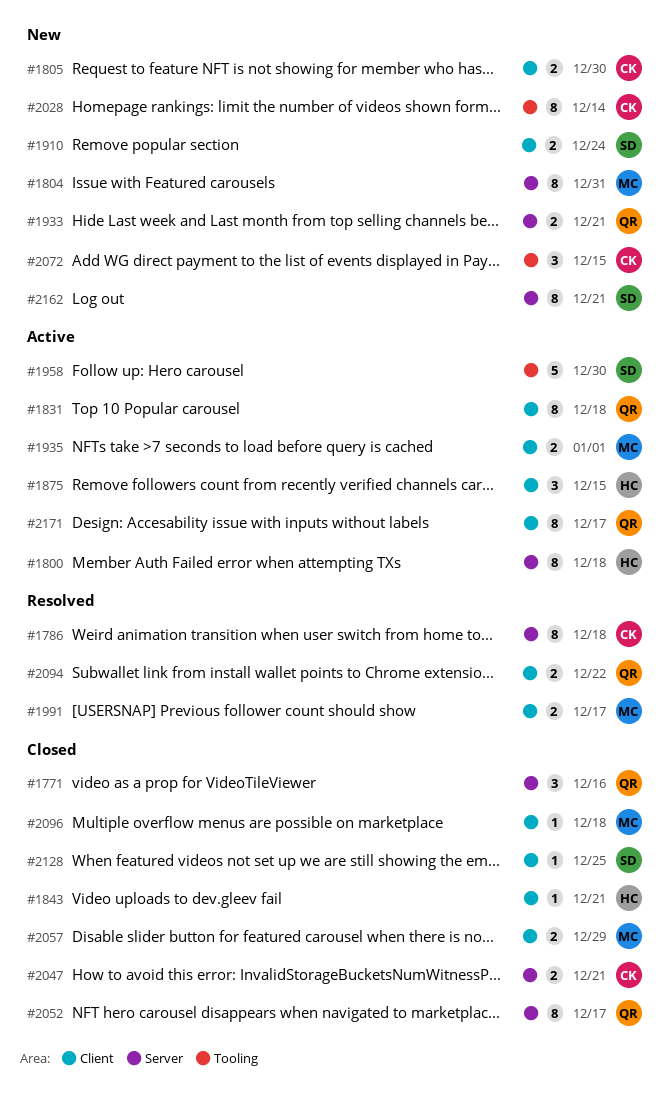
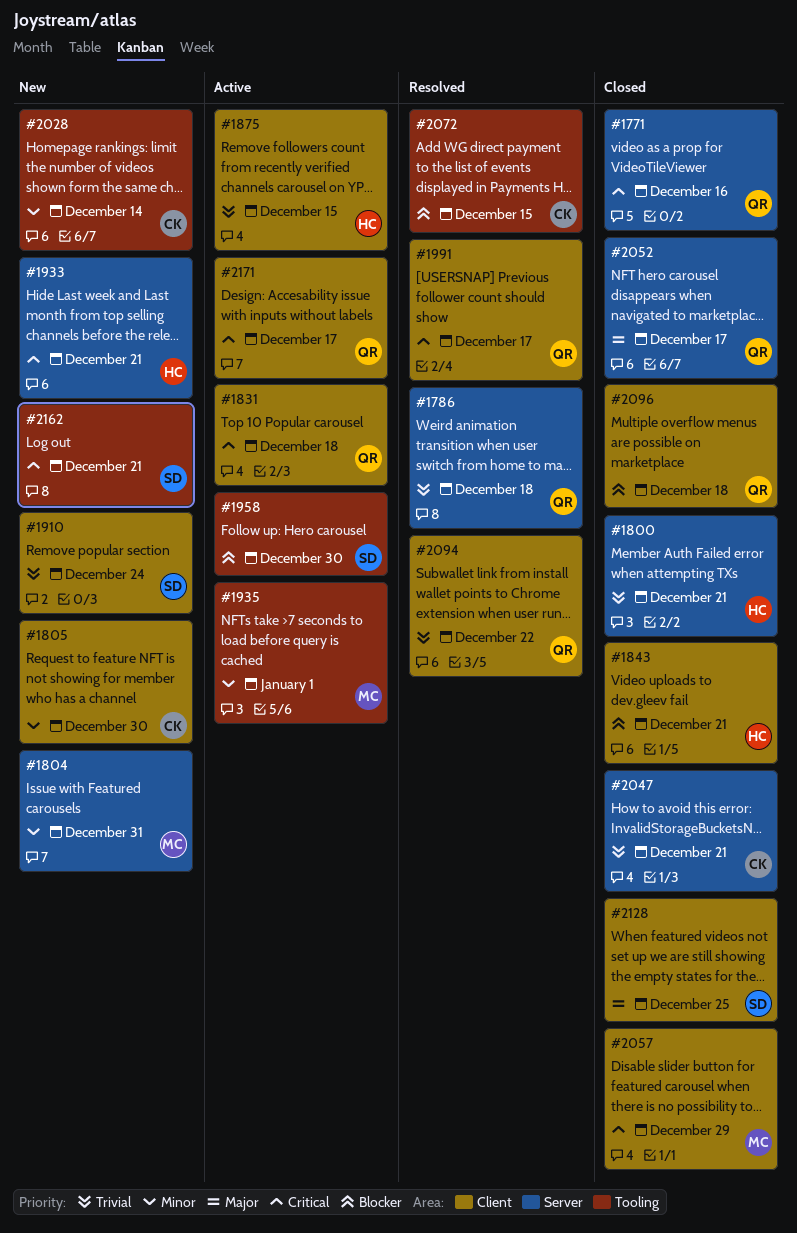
#1786, owner: CK -> QR
#1800, status: Active -> Closed
#1800, due: Dec 18 -> Dec 21
#1933, owner: QR -> HC
#1935, label: Client -> Tooling
#1991, owner: MC -> QR
#2072, status: New -> Resolved
#2096, owner: MC -> QR
#2162, label: Server -> Tooling

